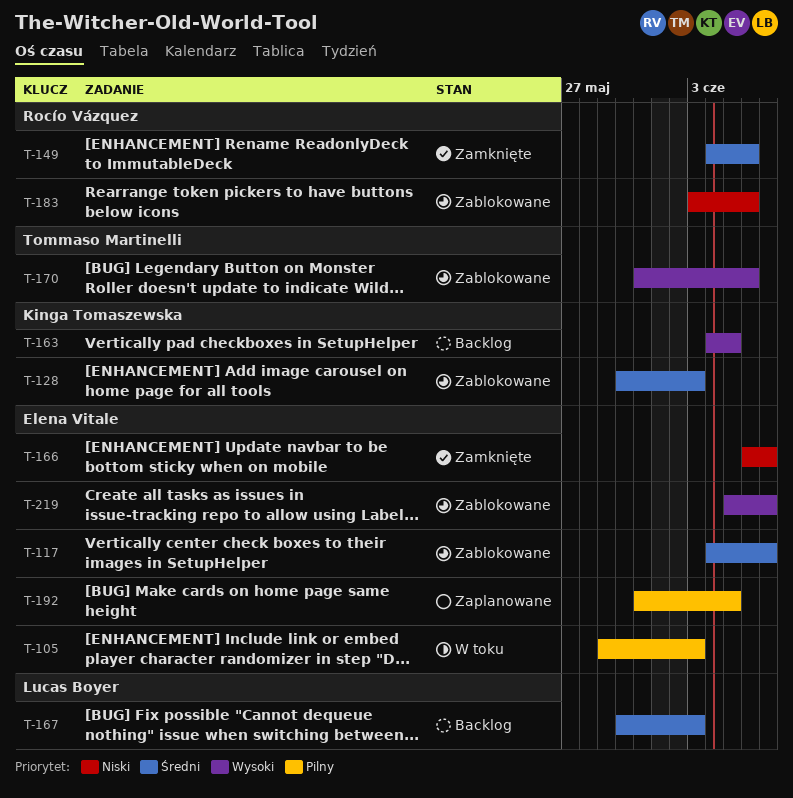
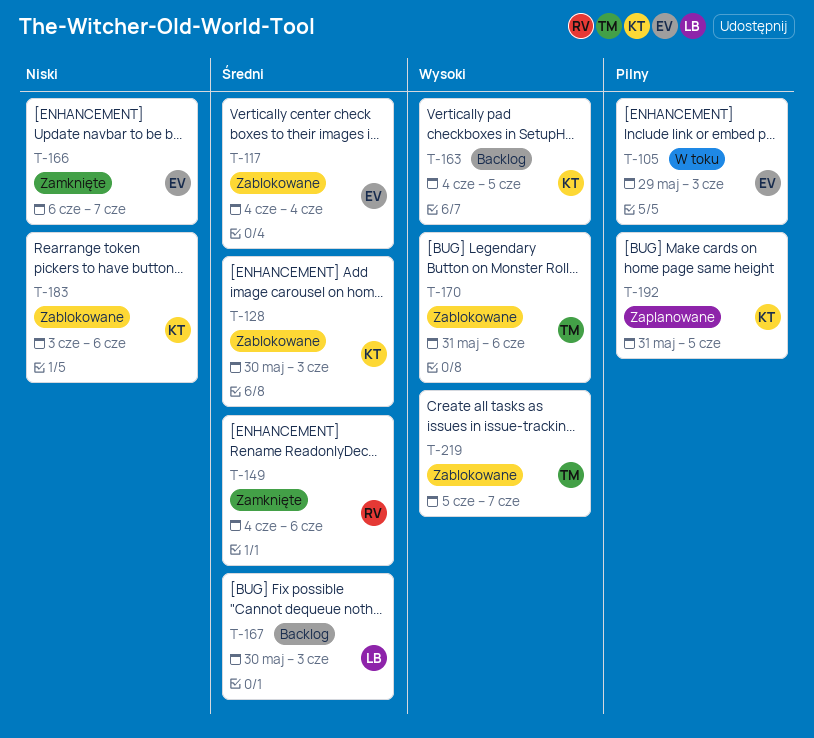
T-117, due: Jun 7 -> Jun 4
T-183, owner: Rocío Vázquez -> Kinga Tomaszewska
T-192, owner: Elena Vitale -> Kinga Tomaszewska
T-219, owner: Elena Vitale -> Tommaso Martinelli

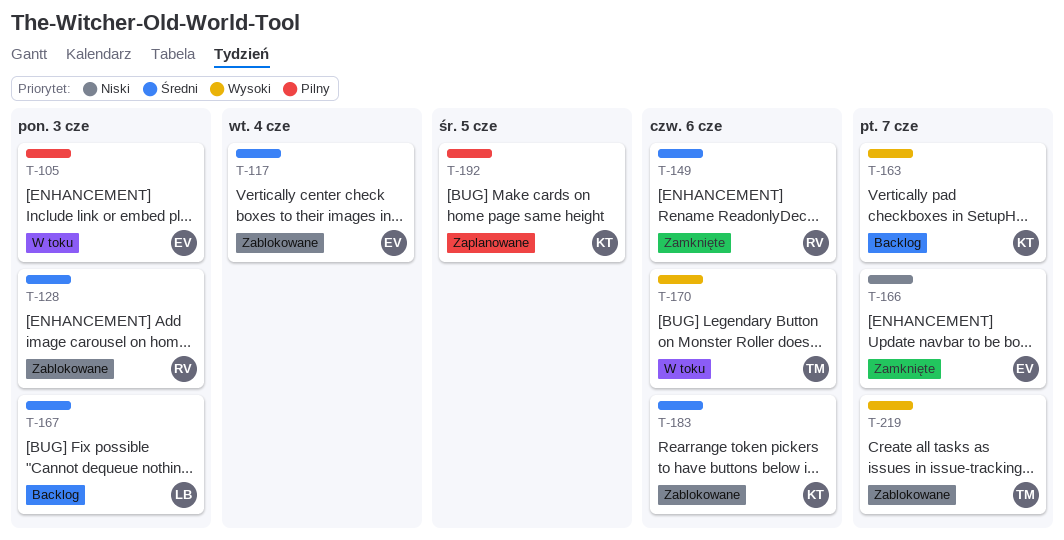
T-128, owner: KT -> RV
T-163, due: Jun 5 -> Jun 7
T-170, status: Zablokowane -> W toku
T-183, priority: Niski -> Średni

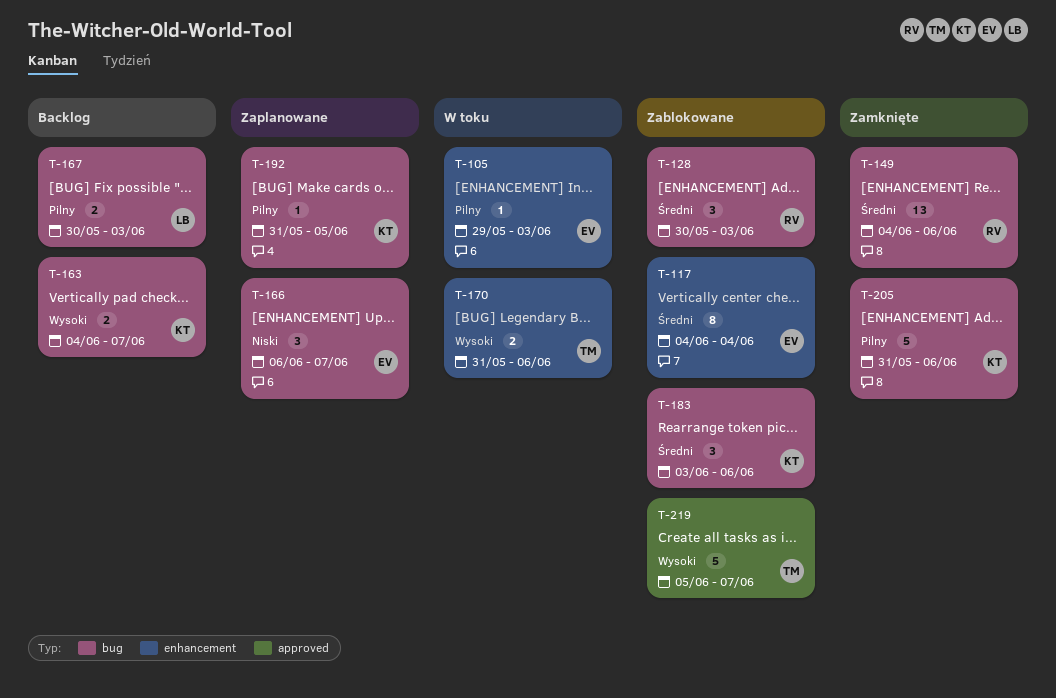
T-166, status: Zamknięte -> Zaplanowane
T-167, priority: Średni -> Pilny
T-205: none -> present

